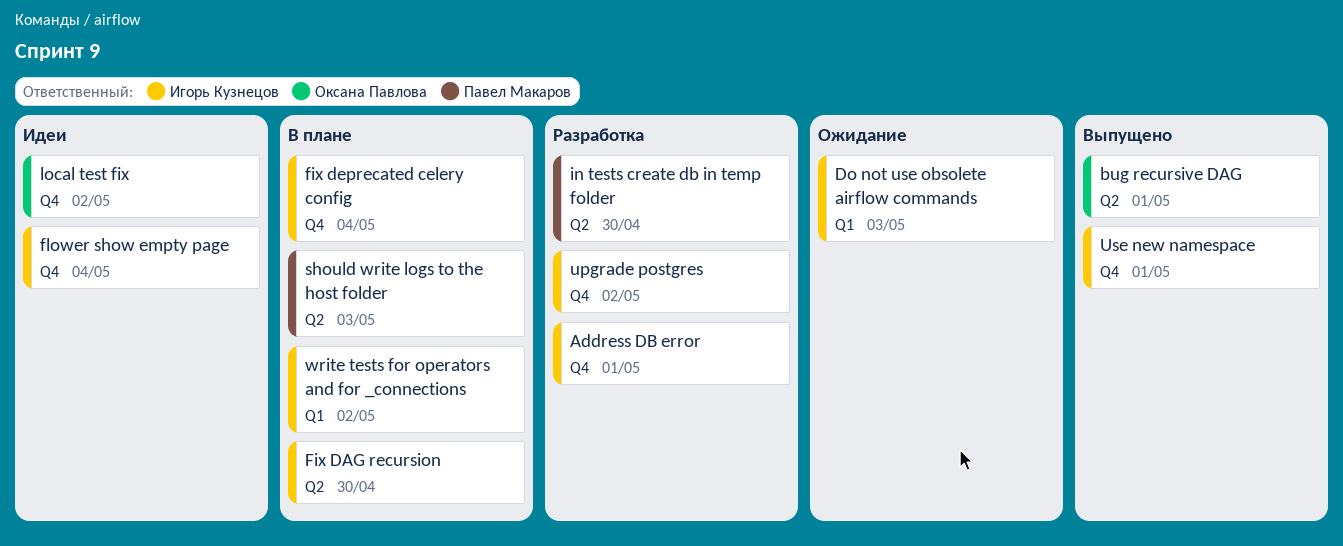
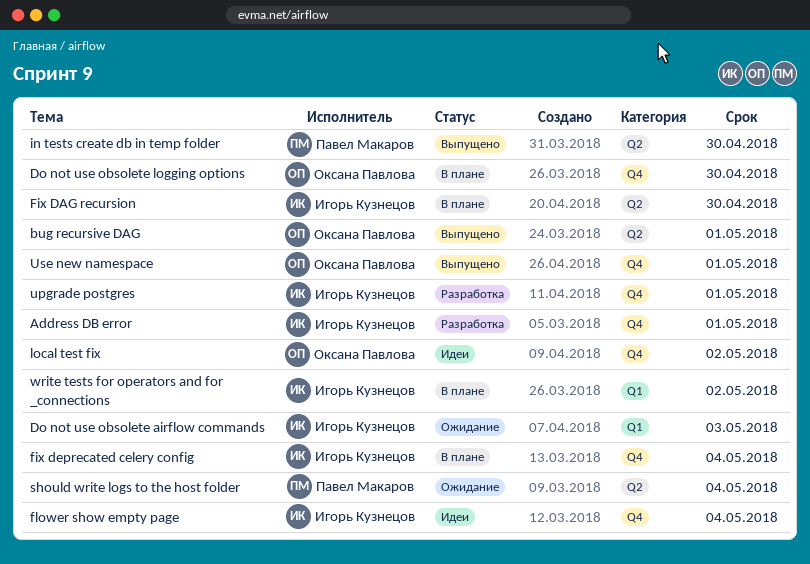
Do not use obsolete logging options: none -> present
in tests create db in temp folder, status: Разработка -> Выпущено
should write logs to the host folder, status: В плане -> Ожидание
should write logs to the host folder, due: May 3 -> May 4
upgrade postgres, due: May 2 -> May 1
Use new namespace, owner: Игорь Кузнецов -> Оксана Павлова

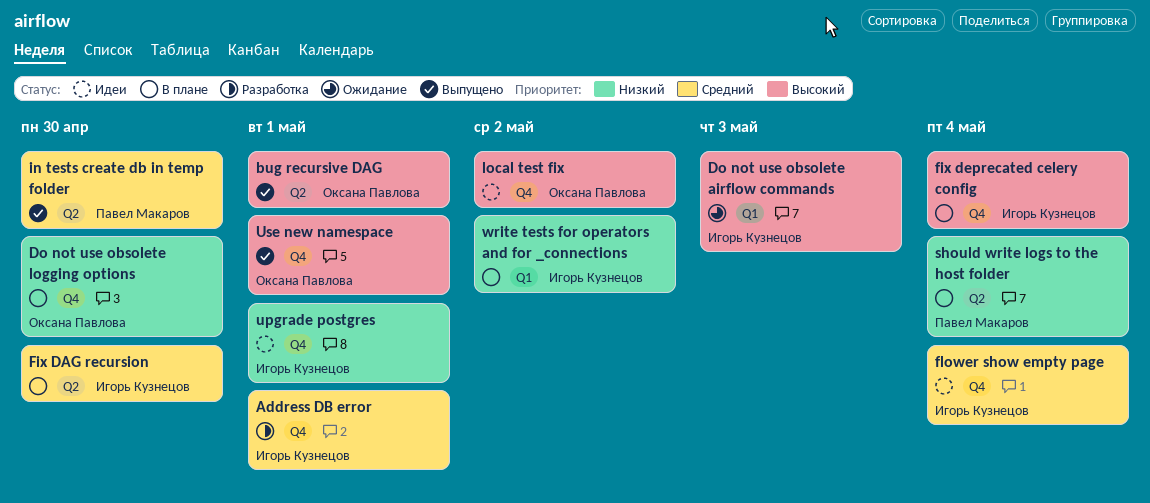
should write logs to the host folder, status: Ожидание -> В плане
upgrade postgres, status: Разработка -> Идеи

